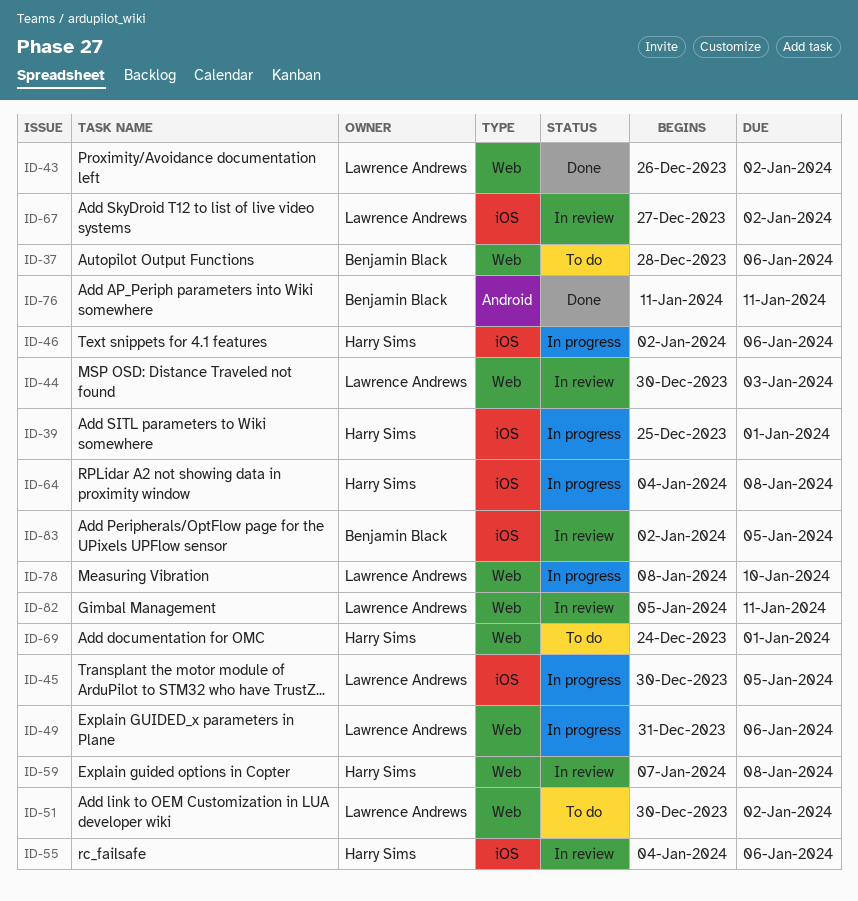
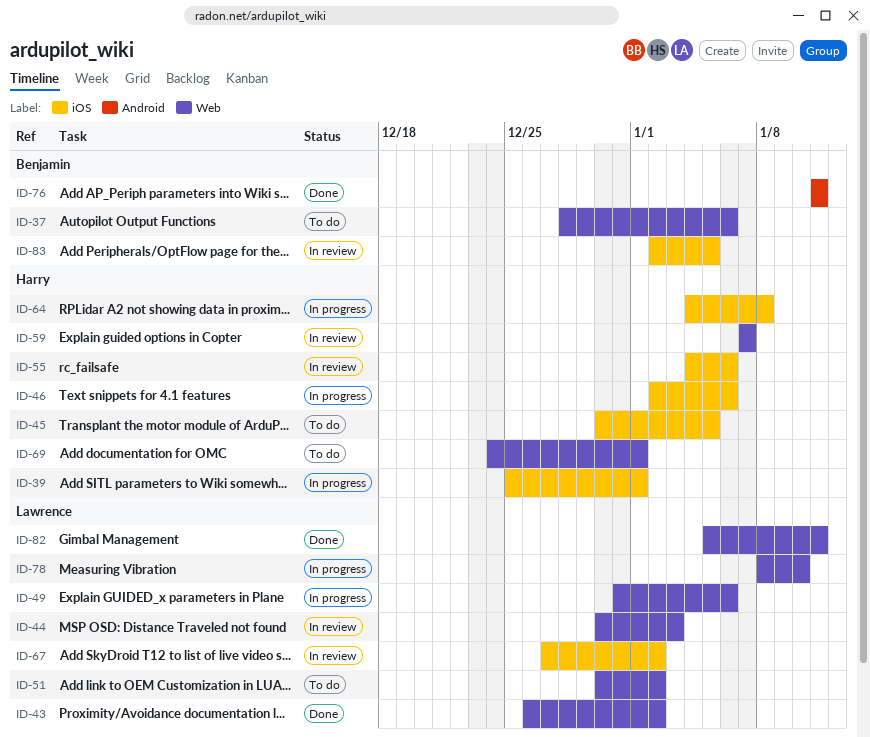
ID-45, status: In progress -> To do
ID-45, owner: Lawrence Andrews -> Harry Sims
ID-59, due: Jan 8 -> Jan 7
ID-82, status: In review -> Done

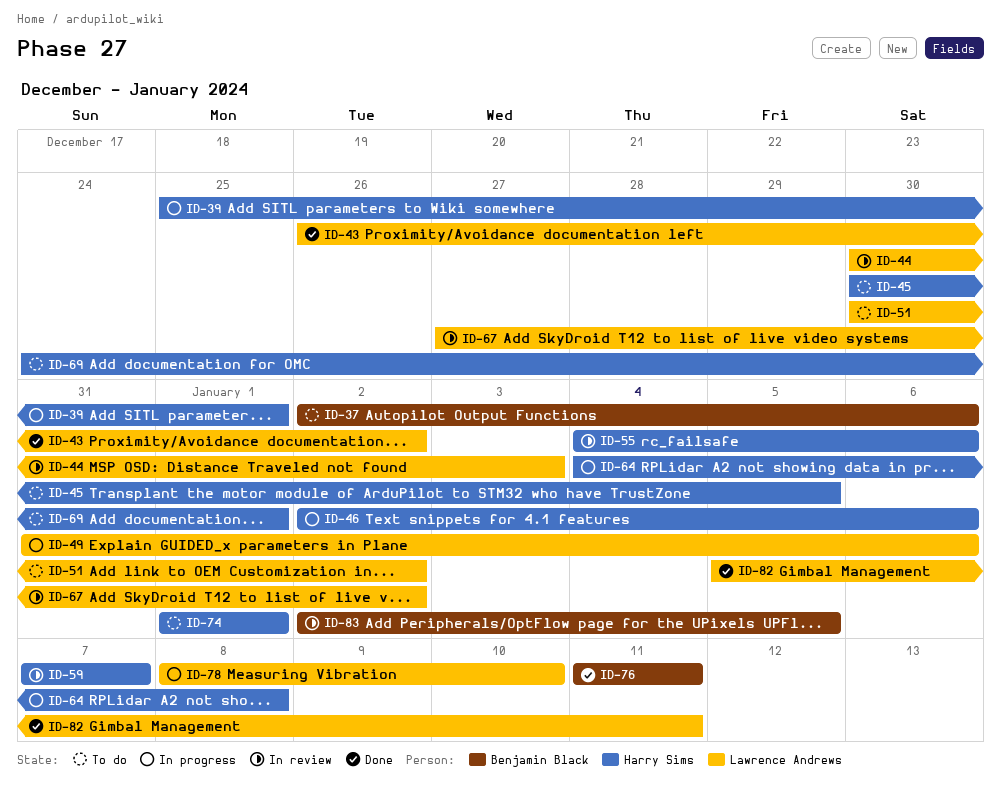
ID-37, start: Dec 28 -> Jan 2
ID-74: none -> present

